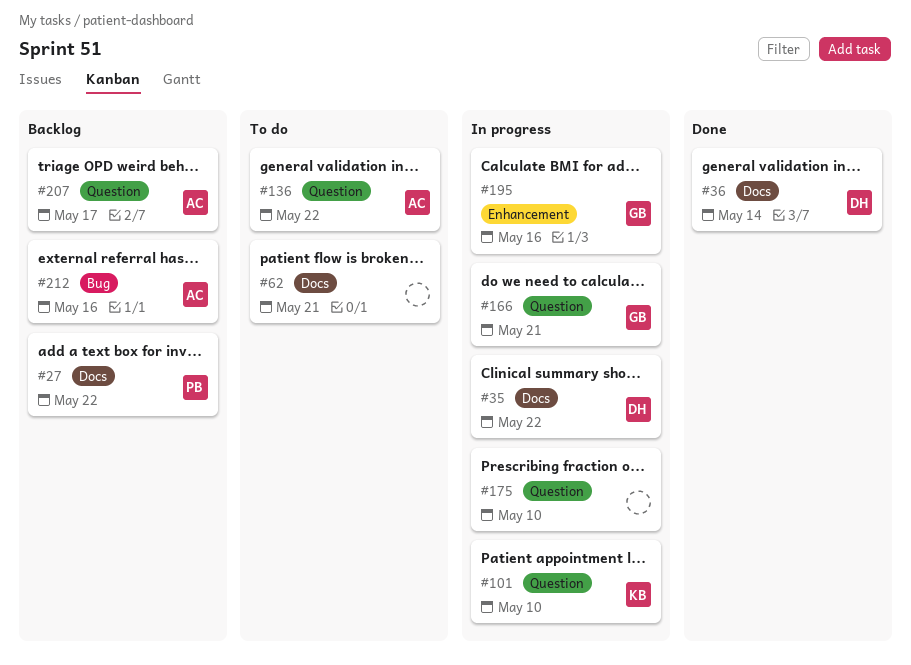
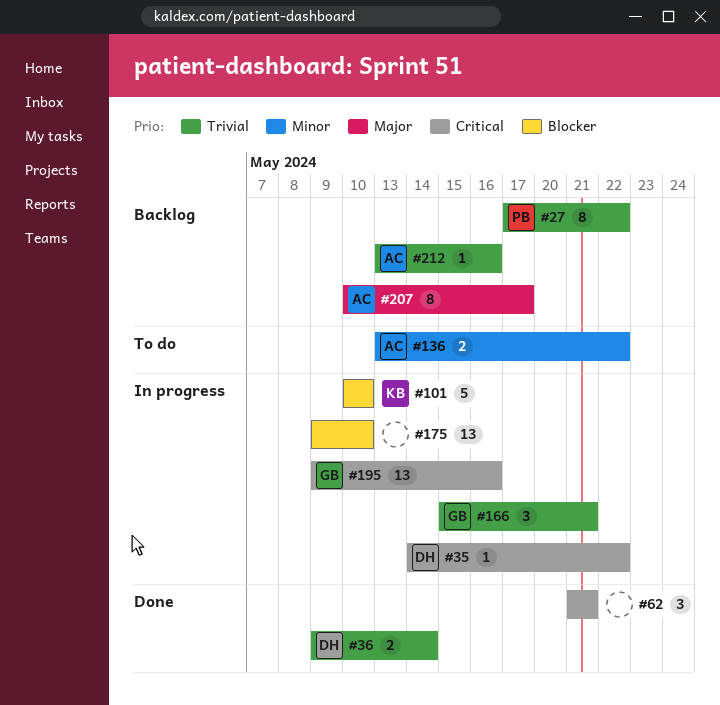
#62, status: To do -> Done

